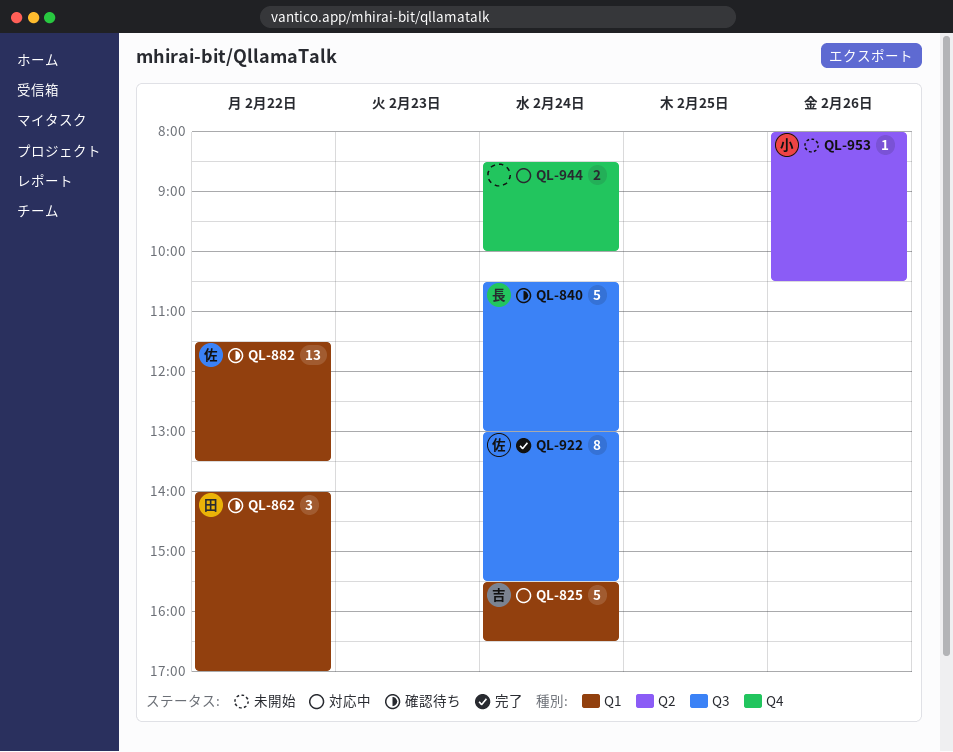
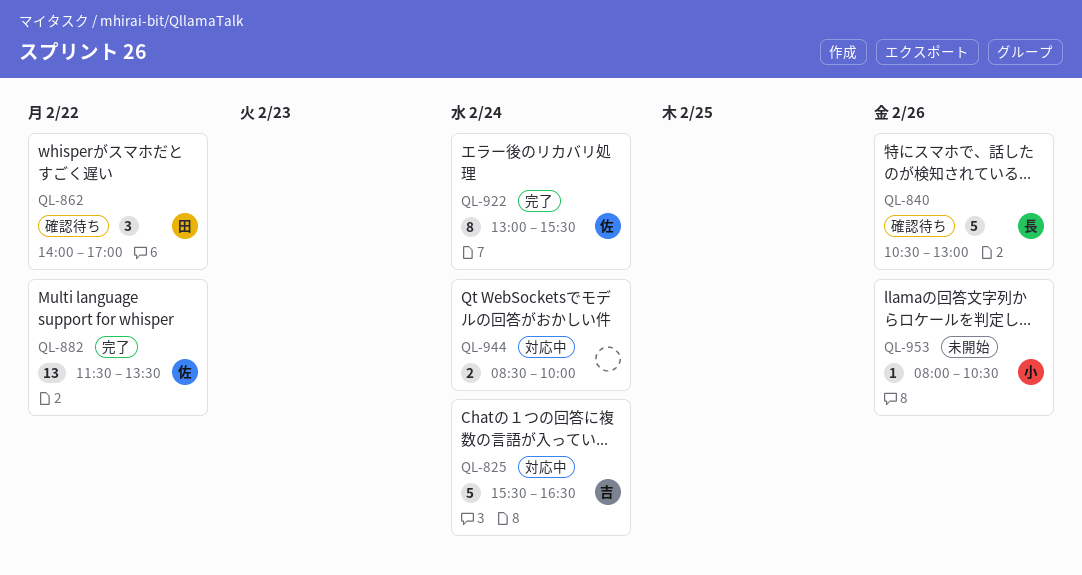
QL-840, day: Feb 24 -> Feb 26
QL-882, status: 確認待ち -> 完了

